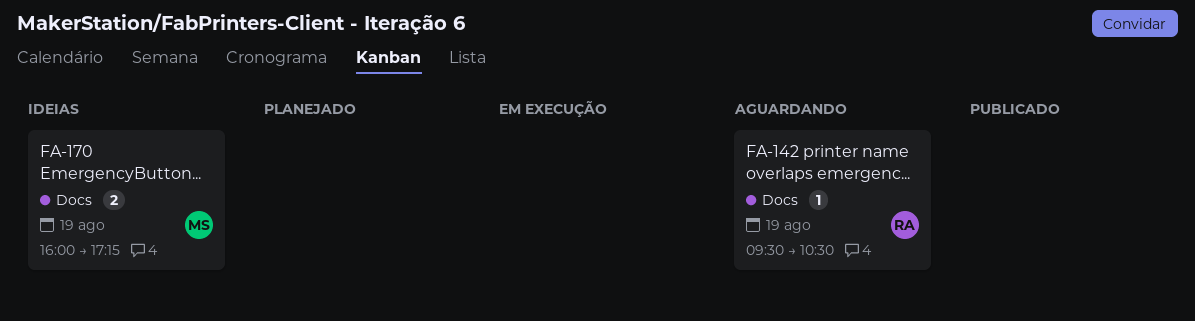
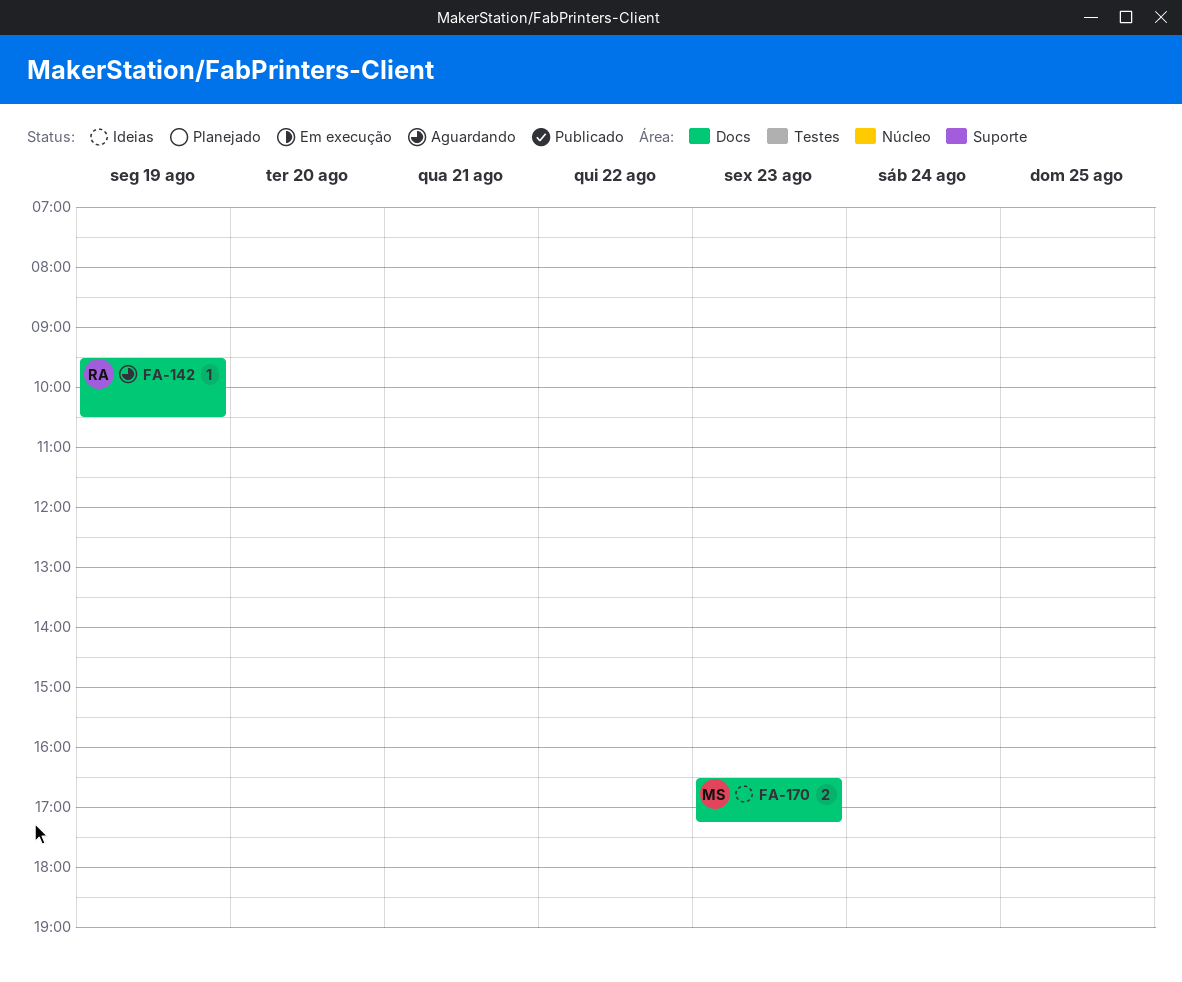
FA-170, day: Aug 19 -> Aug 23
FA-170, begins: 16:00 -> 16:30

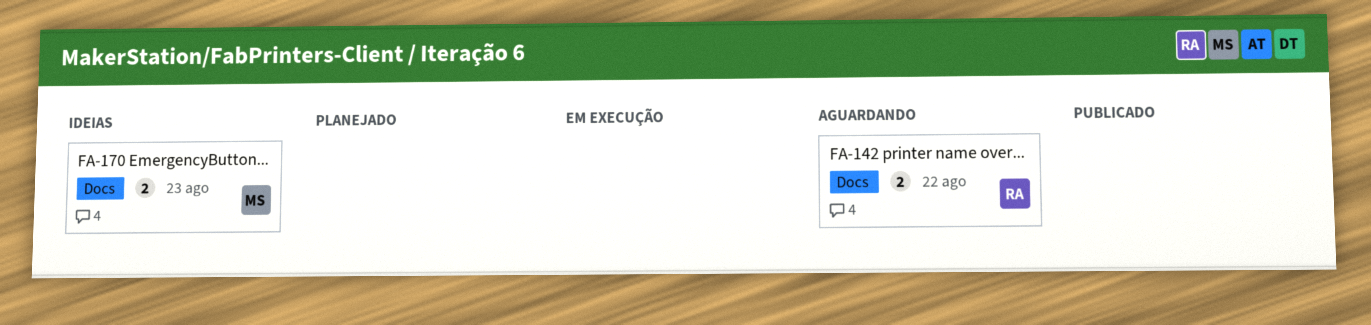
FA-142, estimate: 1 -> 2
FA-142, day: Aug 19 -> Aug 22

